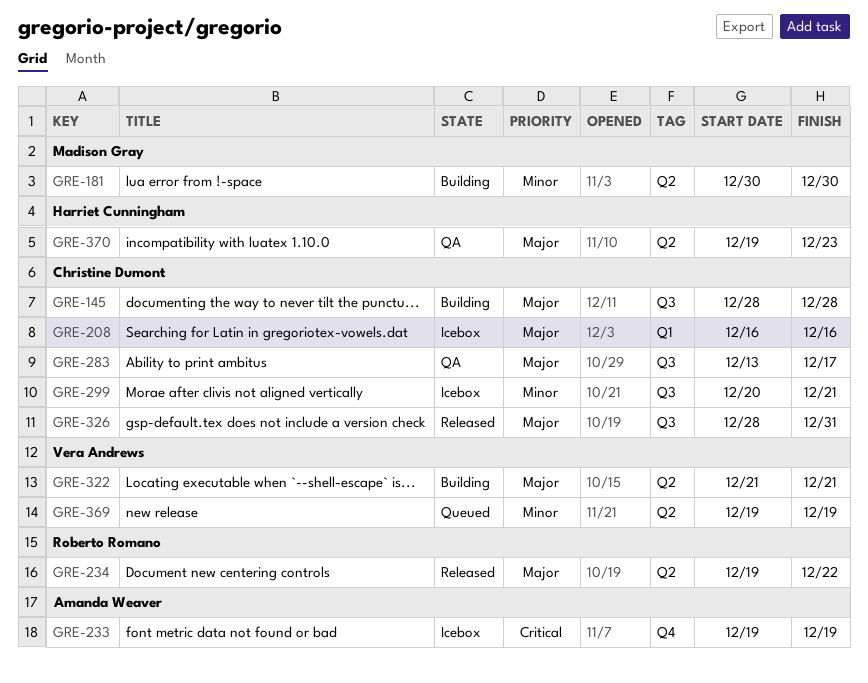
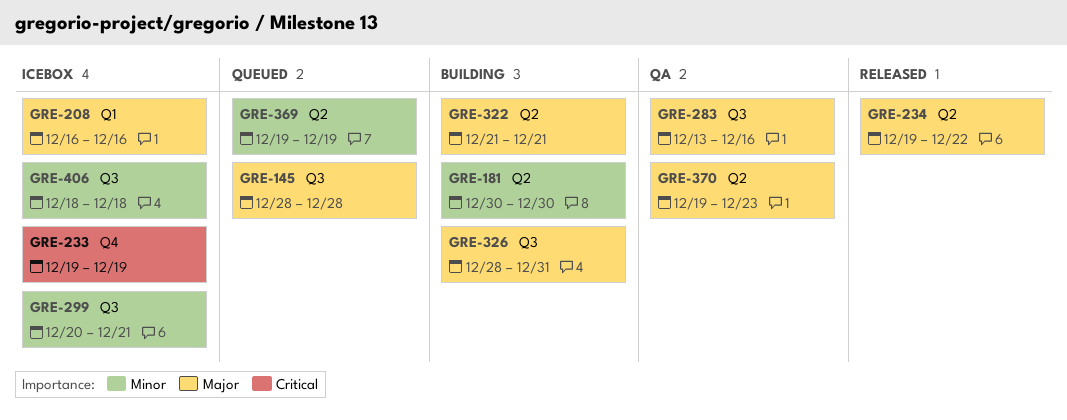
GRE-145, status: Building -> Queued
GRE-283, due: Dec 17 -> Dec 16
GRE-326, status: Released -> Building
GRE-406: none -> present

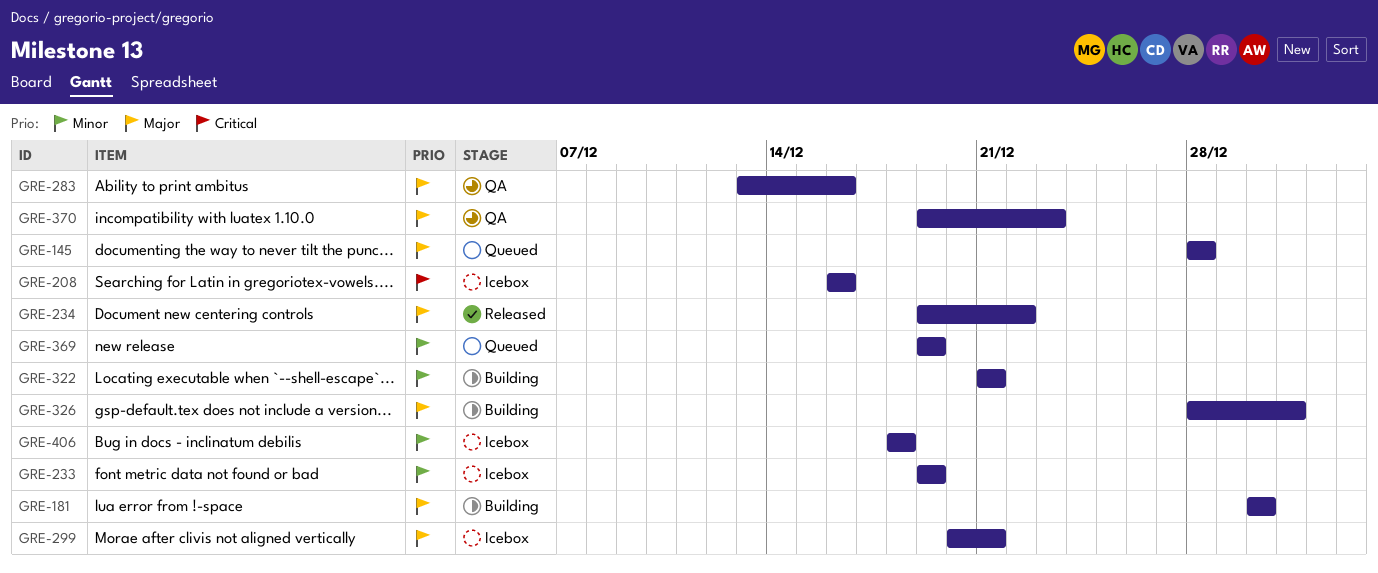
GRE-181, priority: Minor -> Major
GRE-208, priority: Major -> Critical
GRE-233, priority: Critical -> Minor
GRE-299, priority: Minor -> Major
GRE-322, priority: Major -> Minor

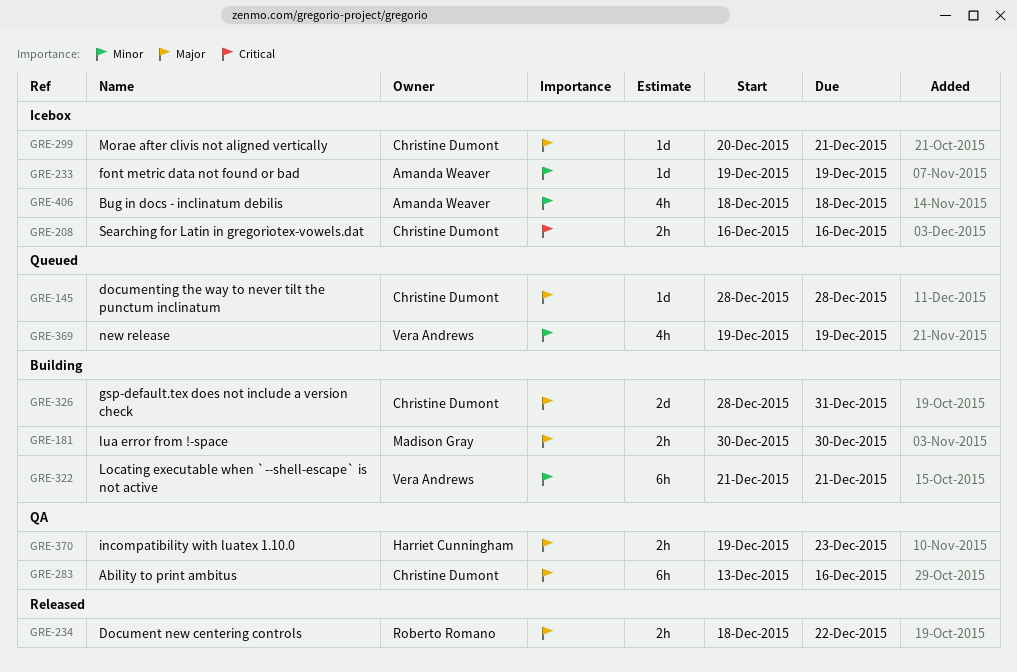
GRE-234, start: Dec 19 -> Dec 18

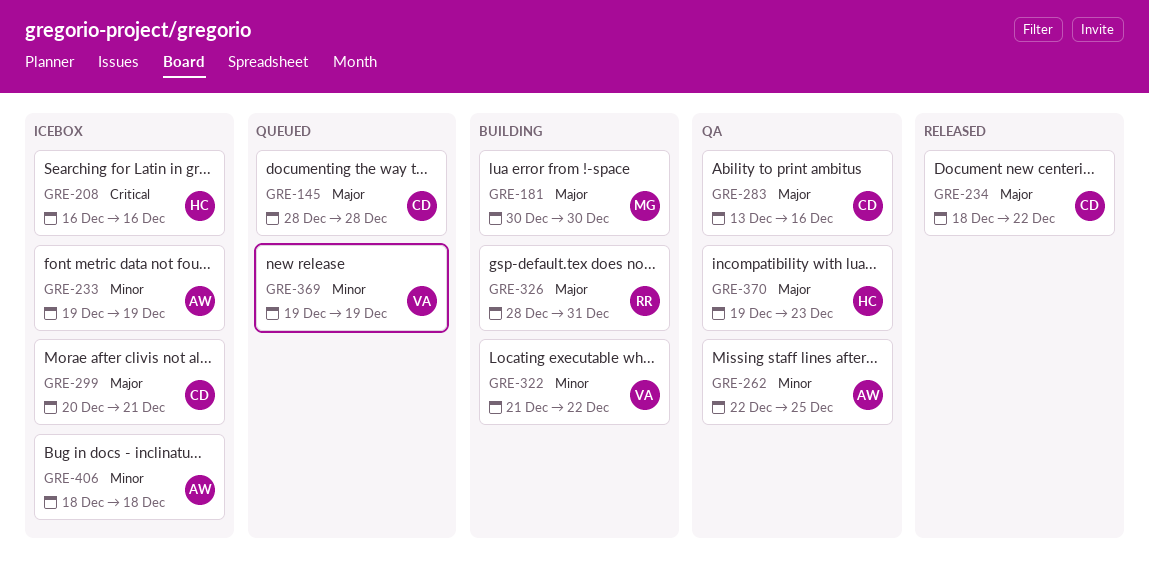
GRE-208, owner: Christine Dumont -> Harriet Cunningham
GRE-234, owner: Roberto Romano -> Christine Dumont
GRE-262: none -> present
GRE-322, due: Dec 21 -> Dec 22
GRE-326, owner: Christine Dumont -> Roberto Romano

